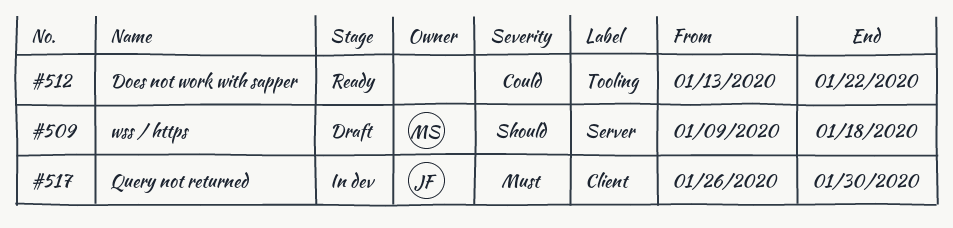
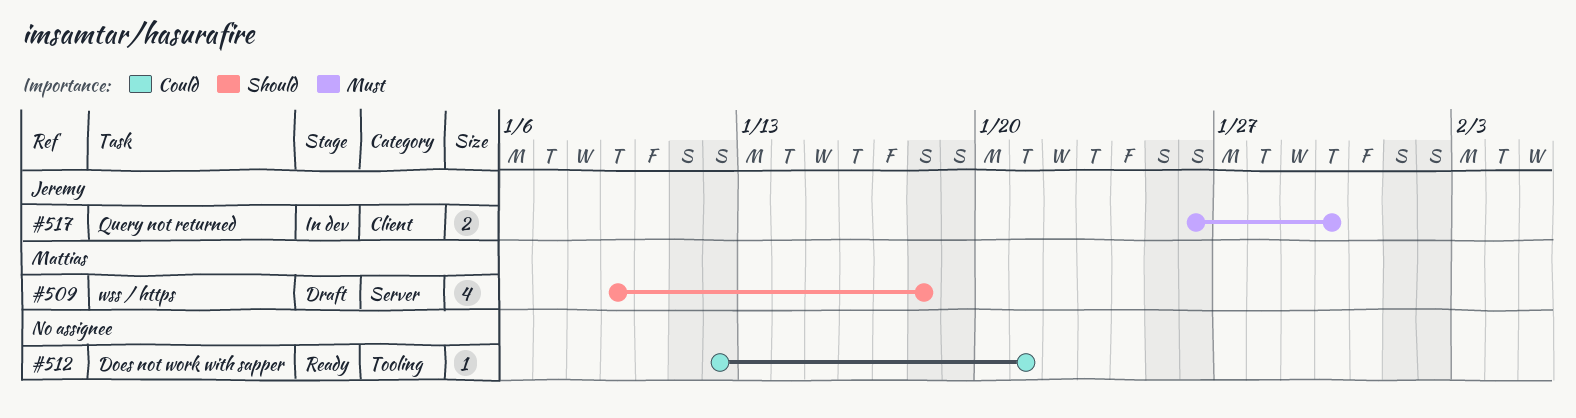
#512, start: Jan 13 -> Jan 12
#512, due: Jan 22 -> Jan 21

